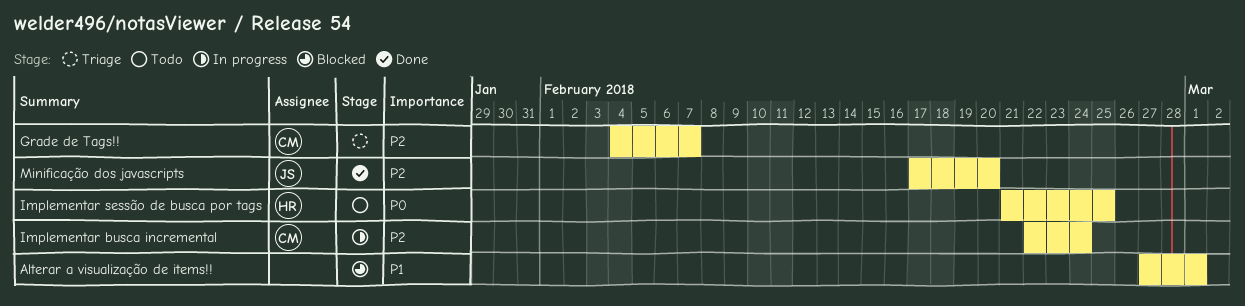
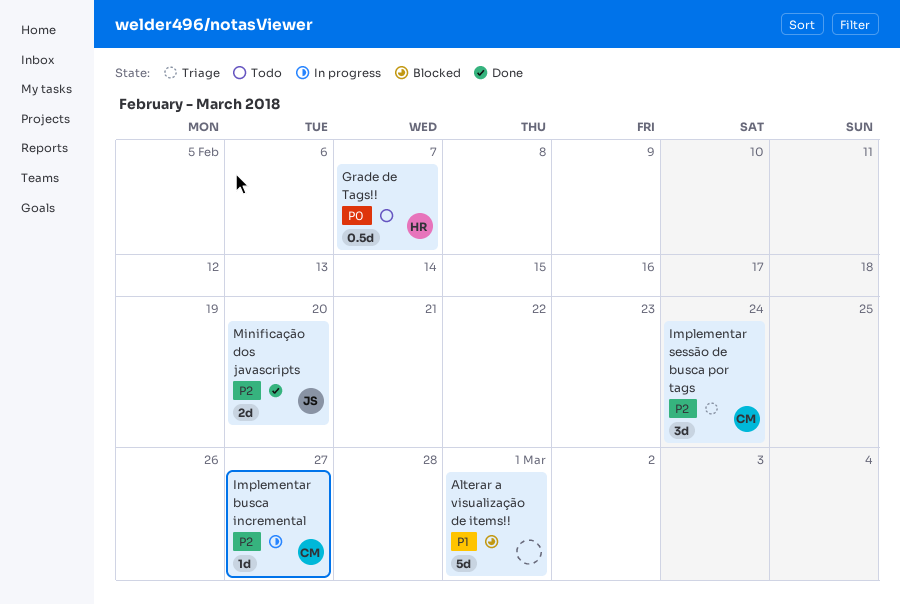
Grade de Tags!!, status: Triage -> Todo
Grade de Tags!!, owner: CM -> HR
Grade de Tags!!, priority: P2 -> P0
Implementar busca incremental, due: Feb 24 -> Feb 27
Implementar sessão de busca por tags, status: Todo -> Triage
Implementar sessão de busca por tags, owner: HR -> CM
Implementar sessão de busca por tags, priority: P0 -> P2
Implementar sessão de busca por tags, due: Feb 25 -> Feb 24

